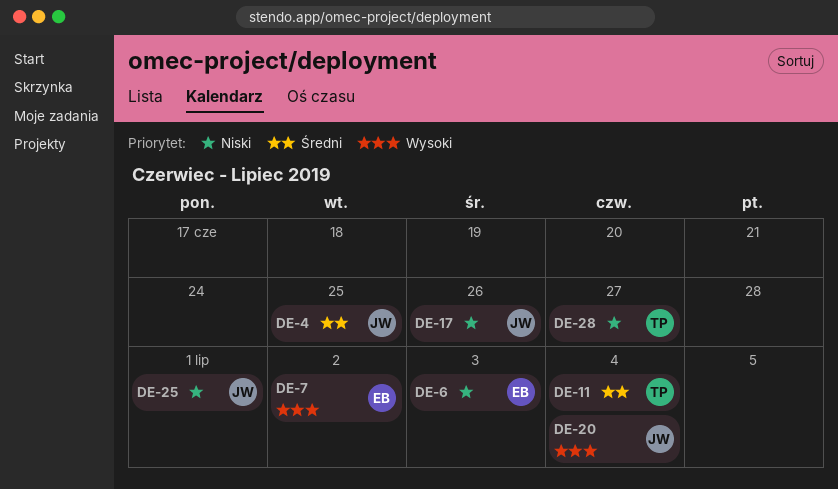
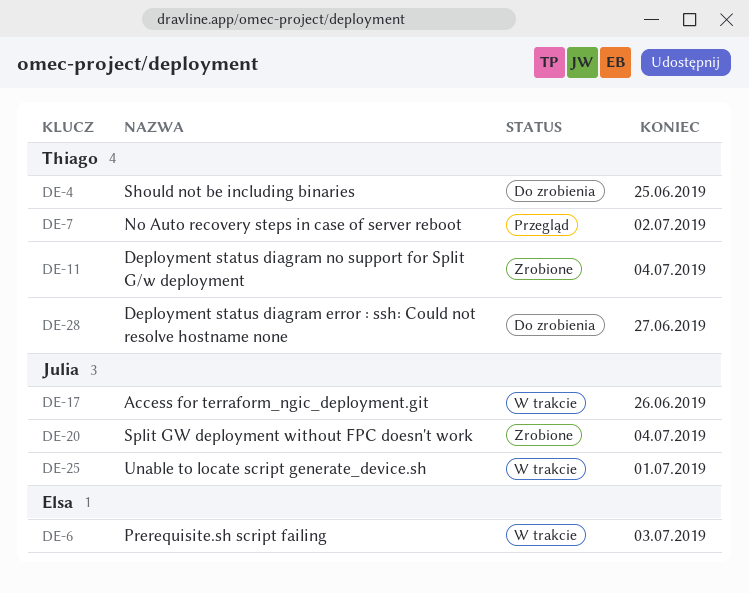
DE-4, owner: Julia -> Thiago
DE-7, owner: Elsa -> Thiago

